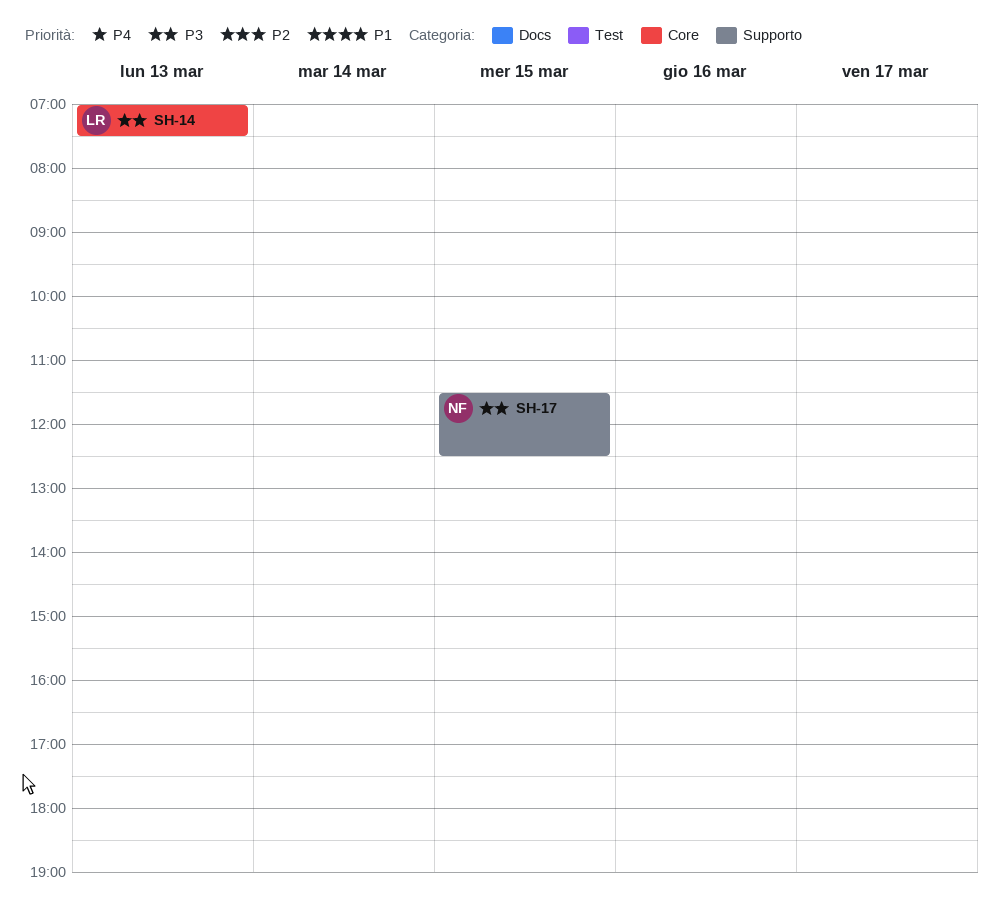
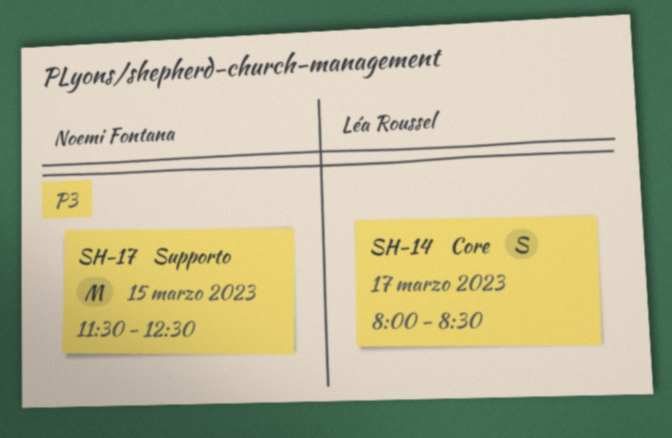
SH-14, day: Mar 13 -> Mar 17
SH-14, begins: 07:00 -> 08:00
SH-14, ends: 07:30 -> 08:30

